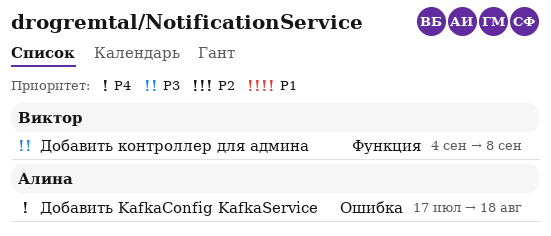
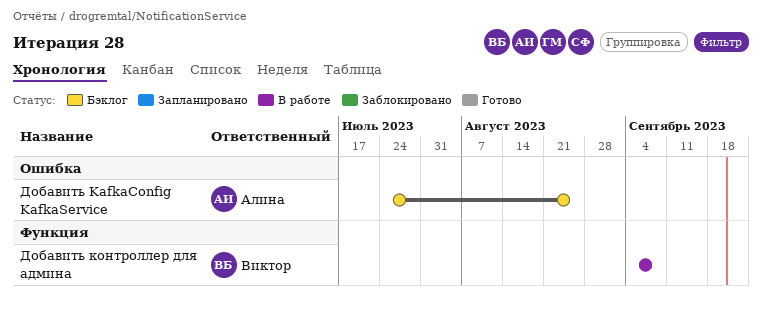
Добавить KafkaConfig KafkaService, start: Jul 17 -> Jul 24
Добавить KafkaConfig KafkaService, due: Aug 18 -> Aug 25

